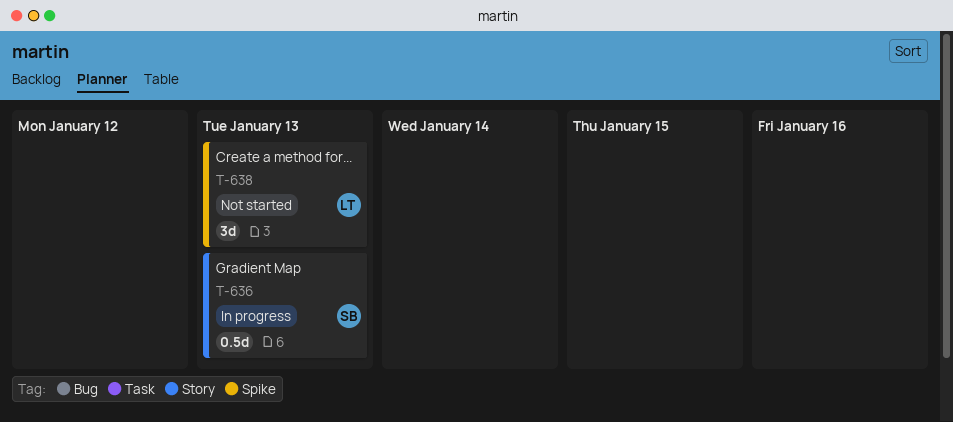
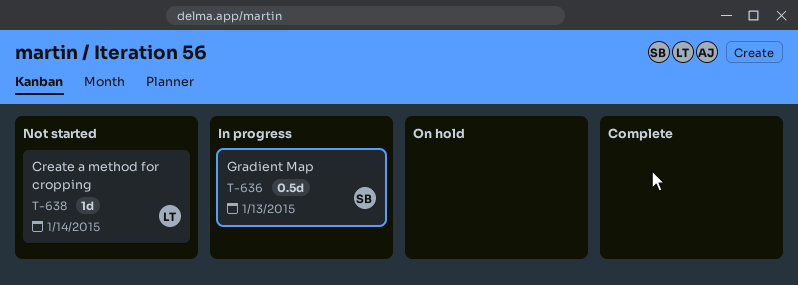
T-638, estimate: 3d -> 1d
T-638, due: Jan 13 -> Jan 14

